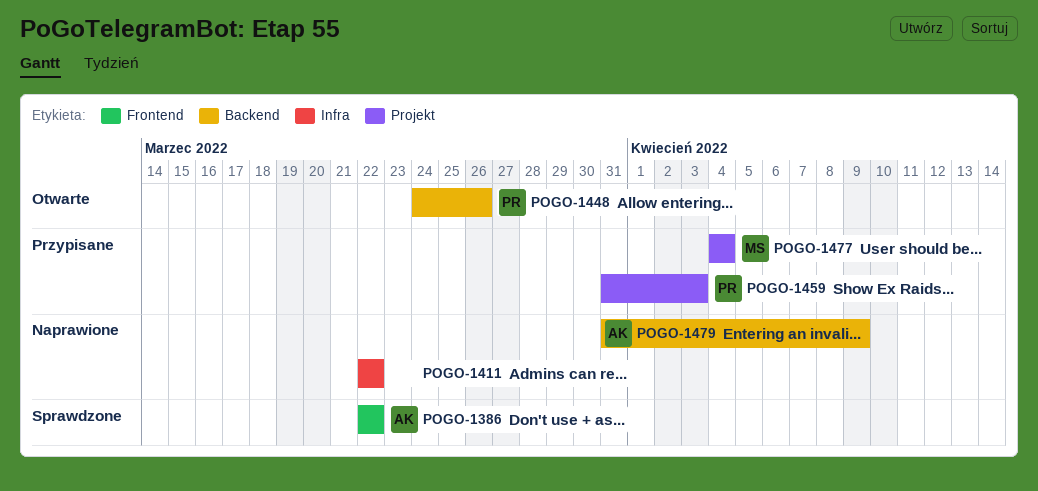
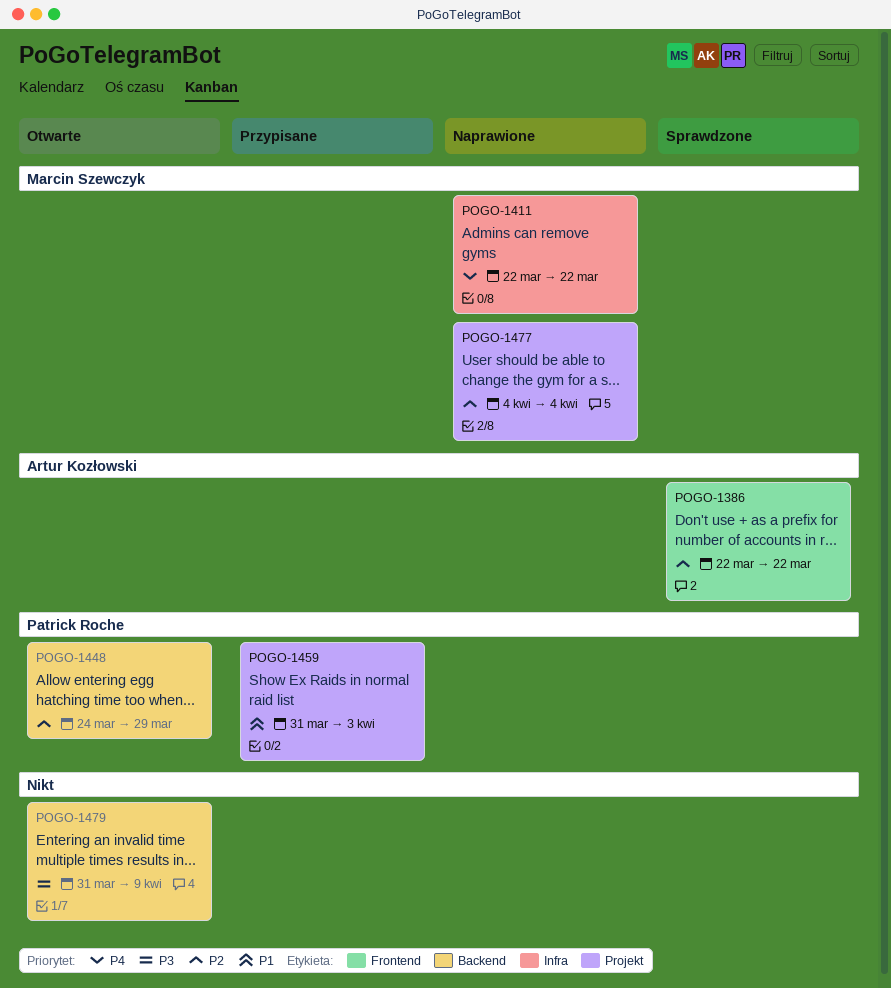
POGO-1411, owner: none -> Marcin Szewczyk
POGO-1448, due: Mar 26 -> Mar 29
POGO-1477, status: Przypisane -> Naprawione
POGO-1479, status: Naprawione -> Otwarte
POGO-1479, owner: Artur Kozłowski -> none

